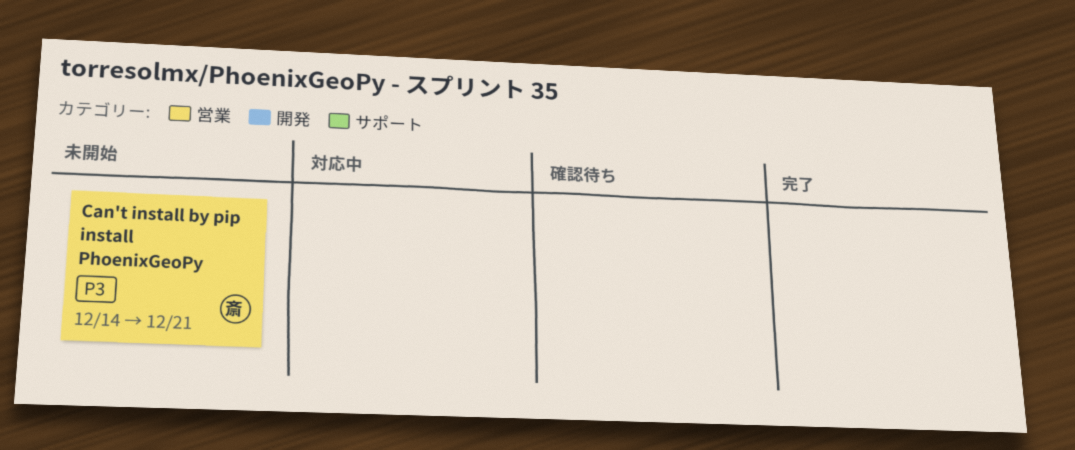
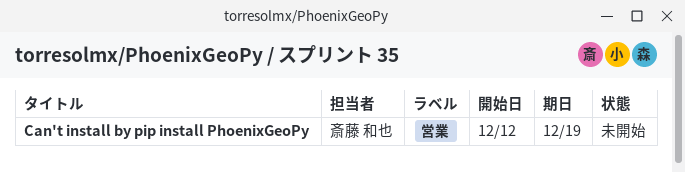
Can't install by pip install PhoenixGeoPy, start: Dec 14 -> Dec 12
Can't install by pip install PhoenixGeoPy, due: Dec 21 -> Dec 19

